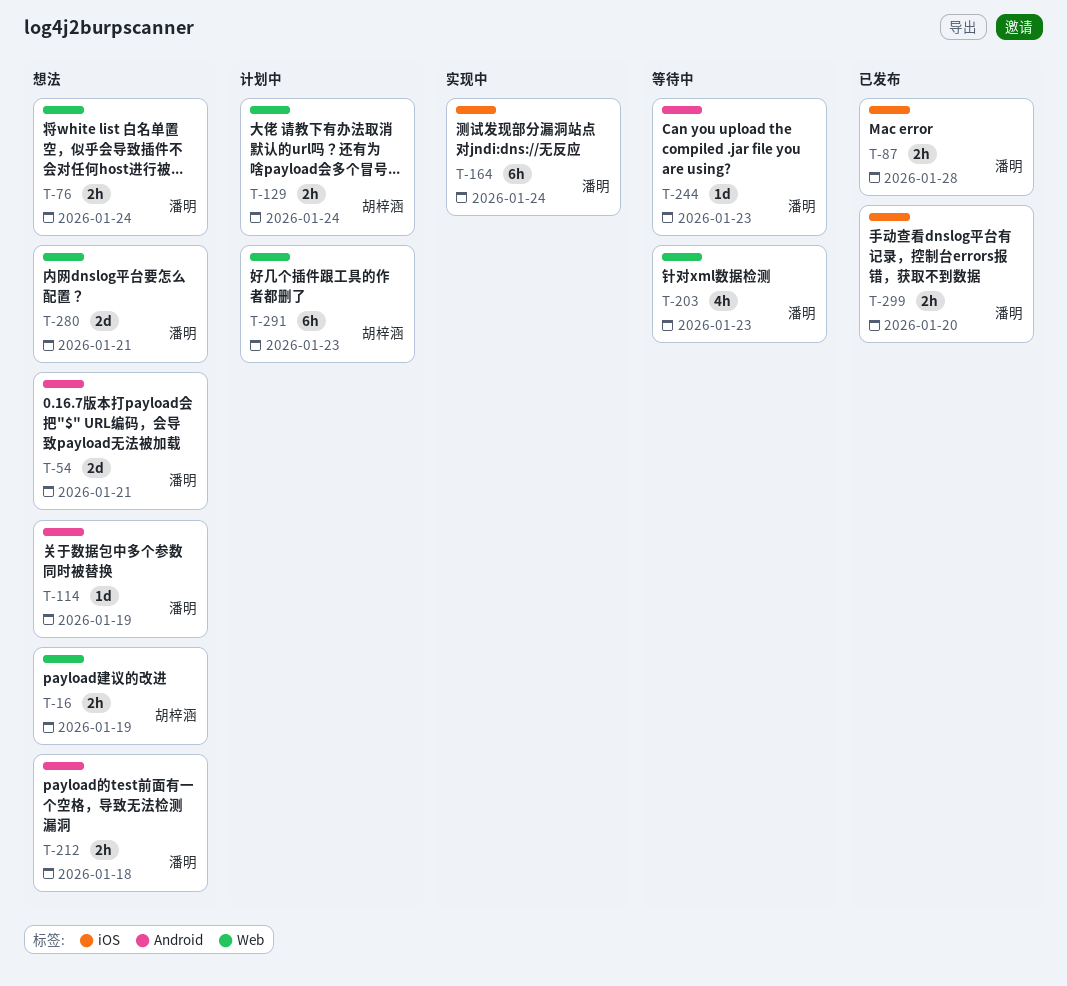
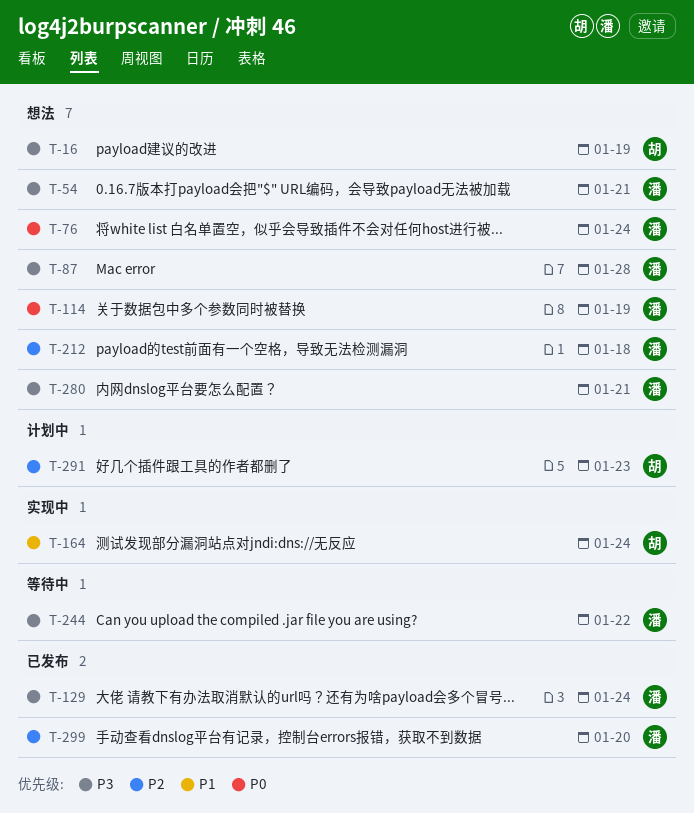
T-87, status: 已发布 -> 想法
T-129, status: 计划中 -> 已发布
T-129, owner: 胡梓涵 -> 潘明
T-164, owner: 潘明 -> 胡梓涵
T-203: present -> none
T-244, due: Jan 23 -> Jan 22

